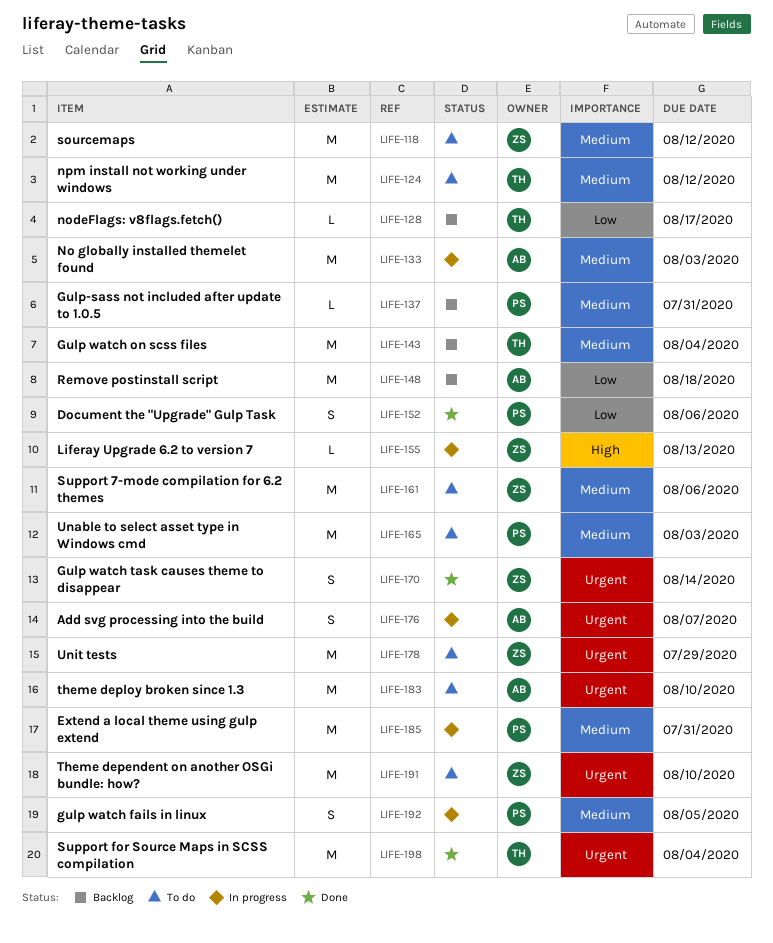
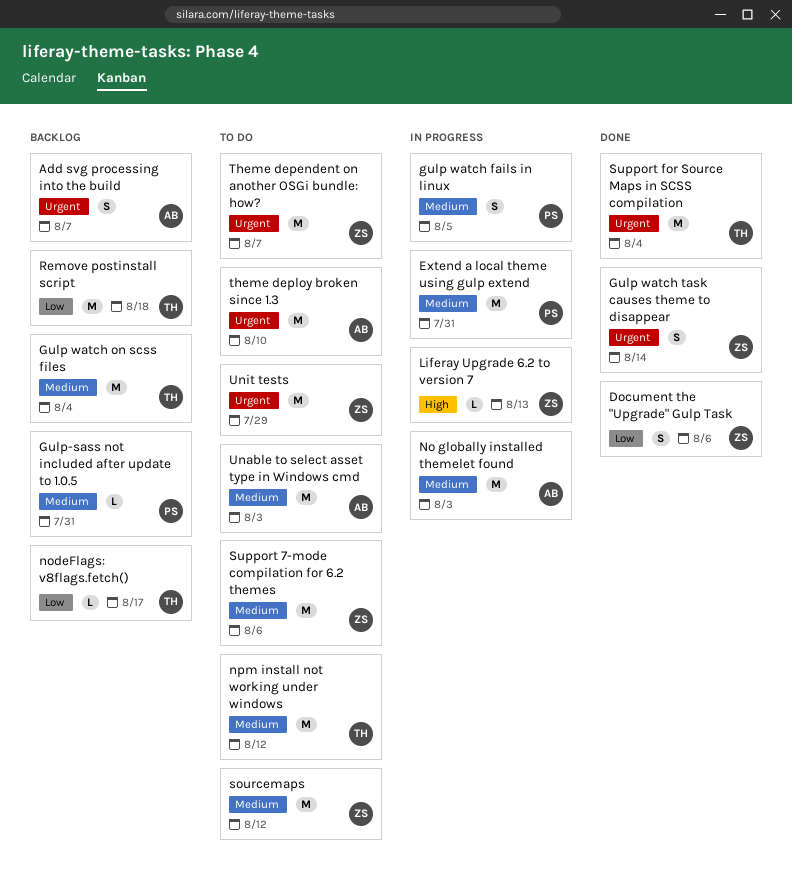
Add svg processing into the build, status: In progress -> Backlog
Document the "Upgrade" Gulp Task, owner: PS -> ZS
Remove postinstall script, owner: AB -> TH
Theme dependent on another OSGi bundle: how?, due: Aug 10 -> Aug 7
Unable to select asset type in Windows cmd, owner: PS -> AB

